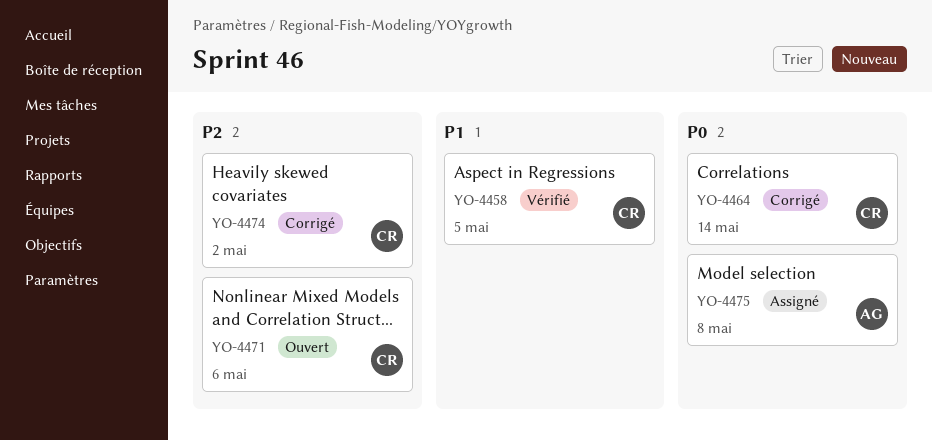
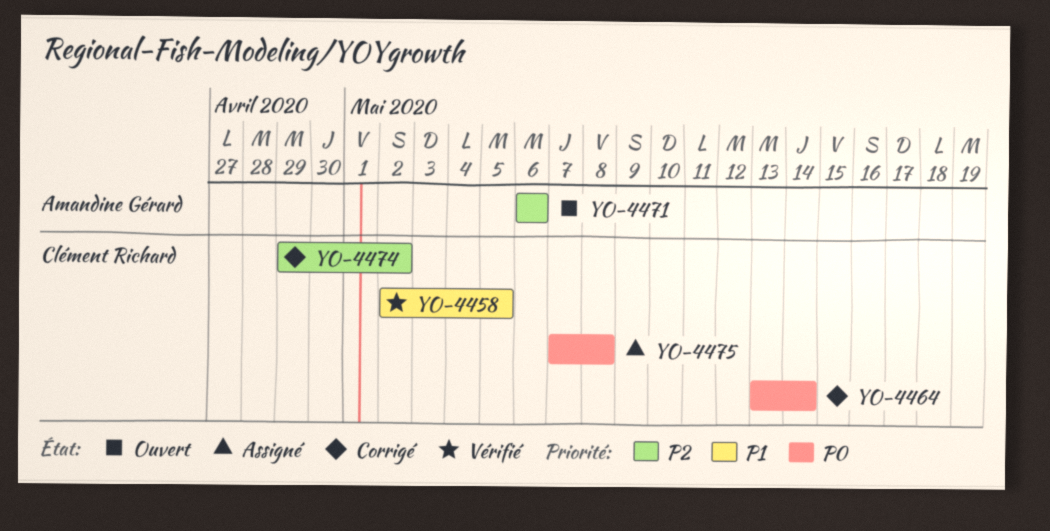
YO-4471, owner: Clément Richard -> Amandine Gérard
YO-4475, owner: Amandine Gérard -> Clément Richard

